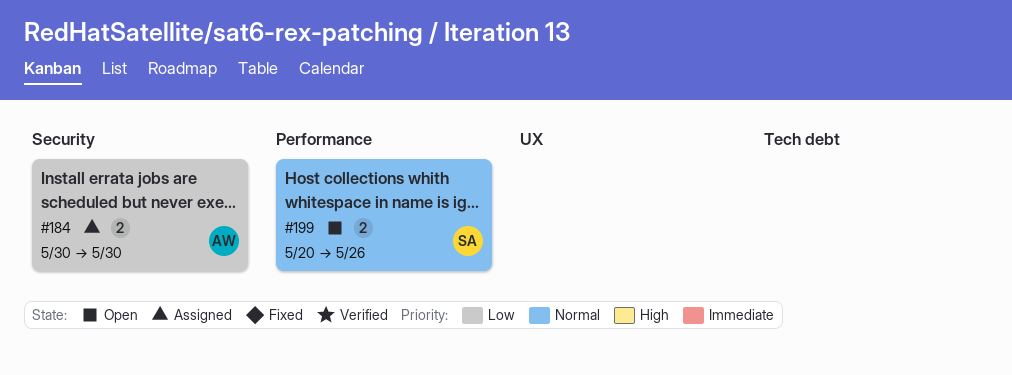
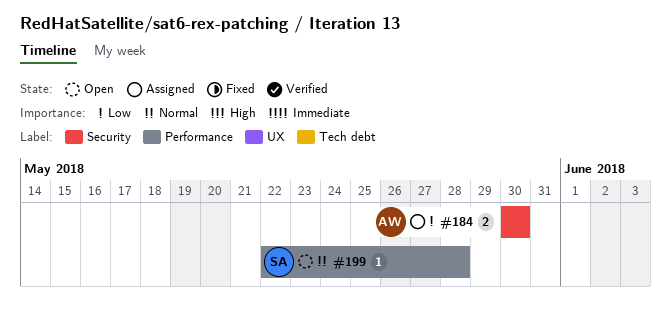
#199, estimate: 2 -> 1
#199, start: May 20 -> May 22
#199, due: May 26 -> May 28

